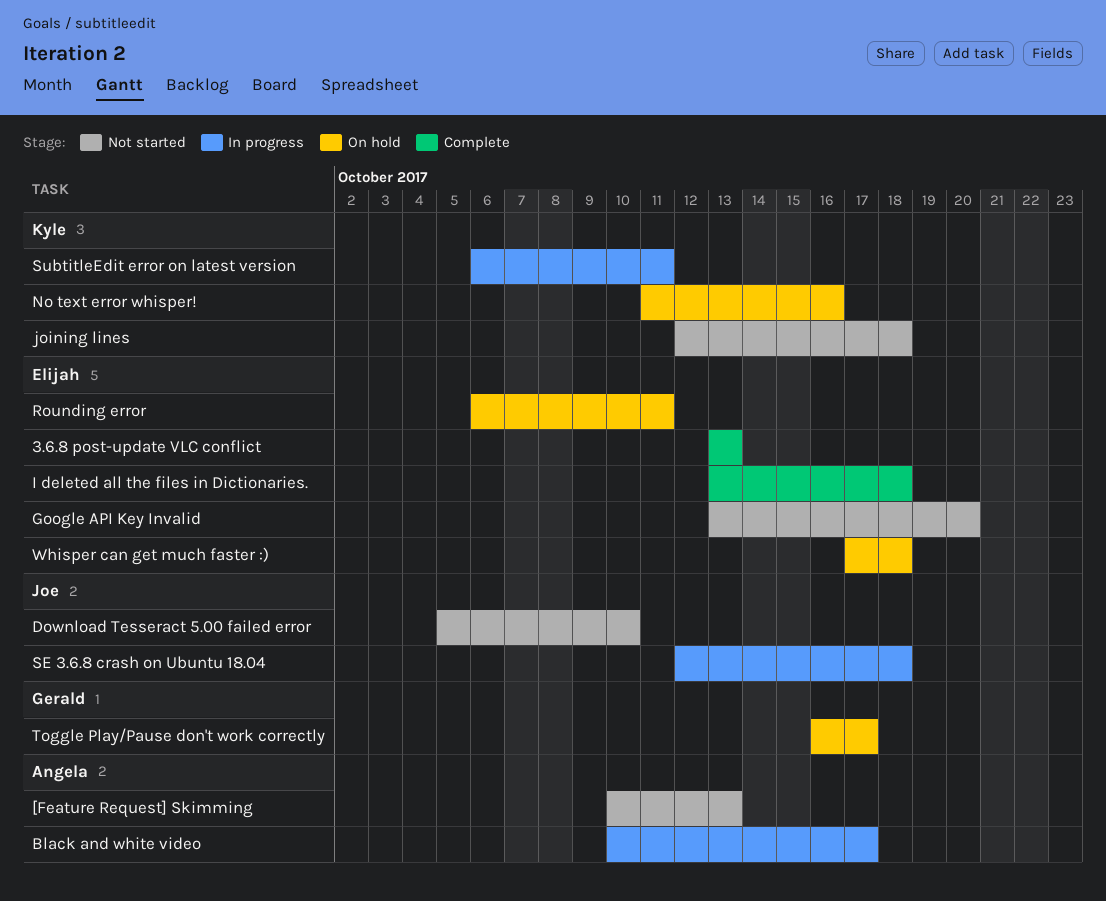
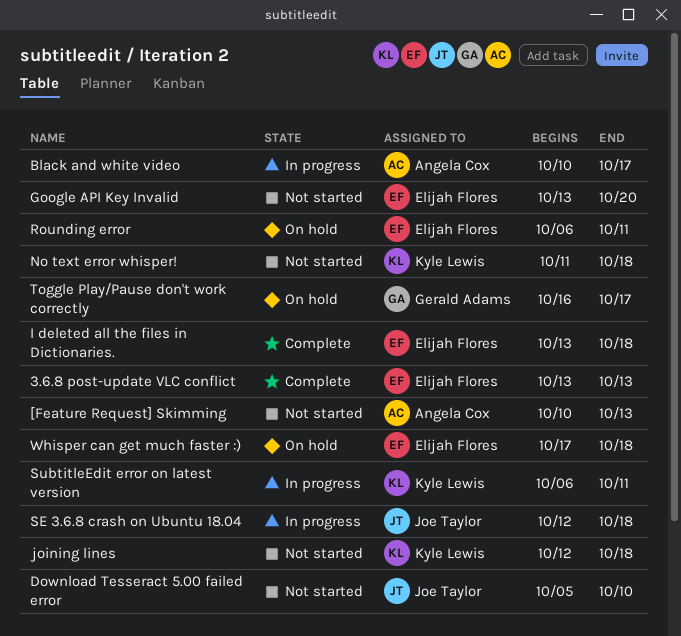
No text error whisper!, status: On hold -> Not started
No text error whisper!, due: Oct 16 -> Oct 18

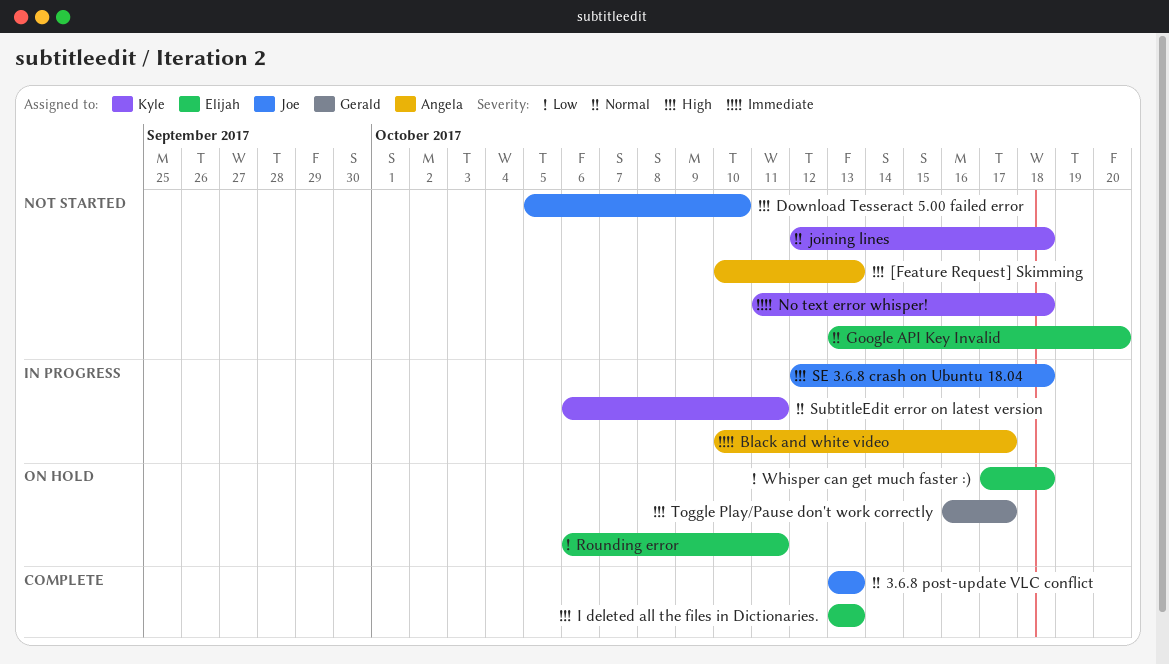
3.6.8 post-update VLC conflict, owner: Elijah Flores -> Joe Taylor
I deleted all the files in Dictionaries., due: Oct 18 -> Oct 13

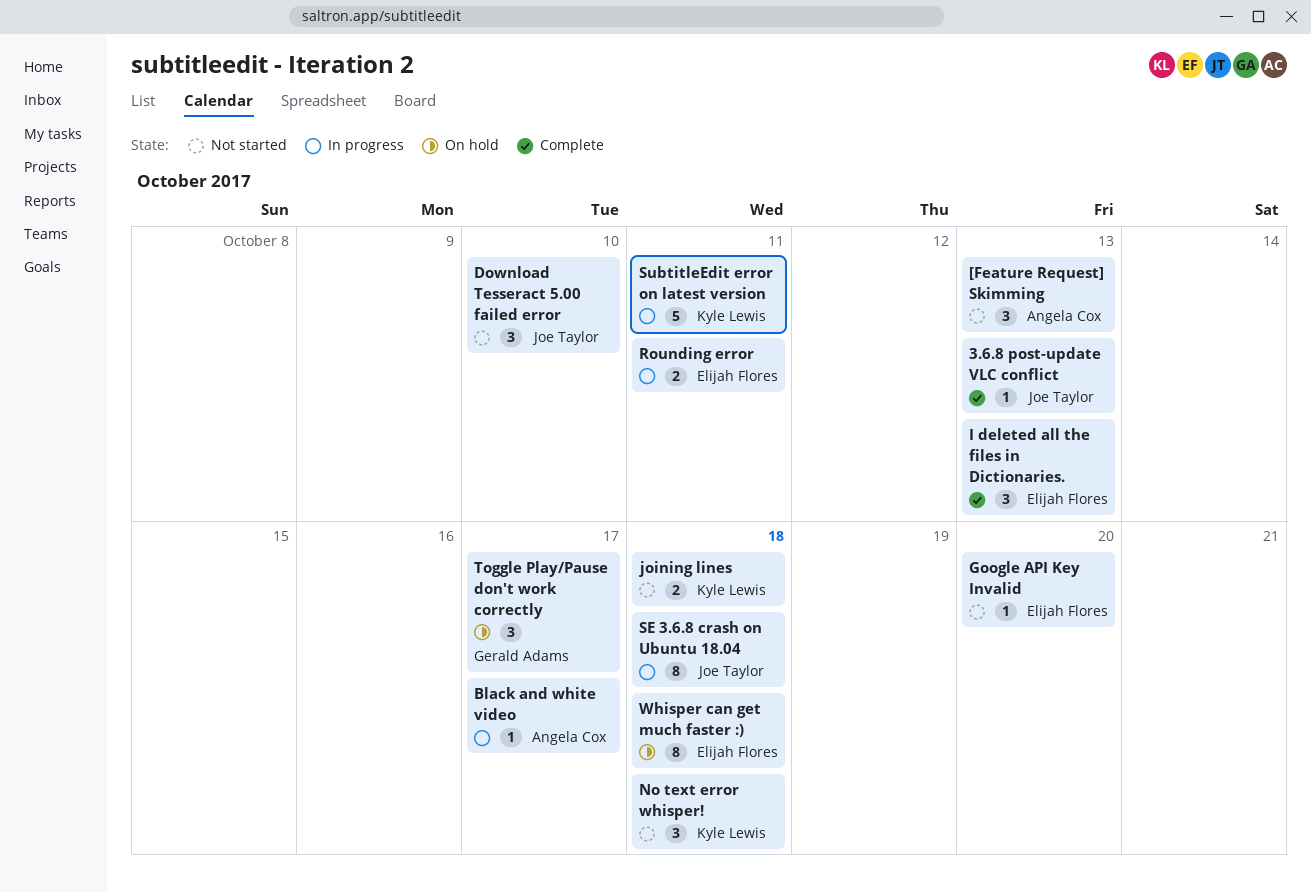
Rounding error, status: On hold -> In progress

